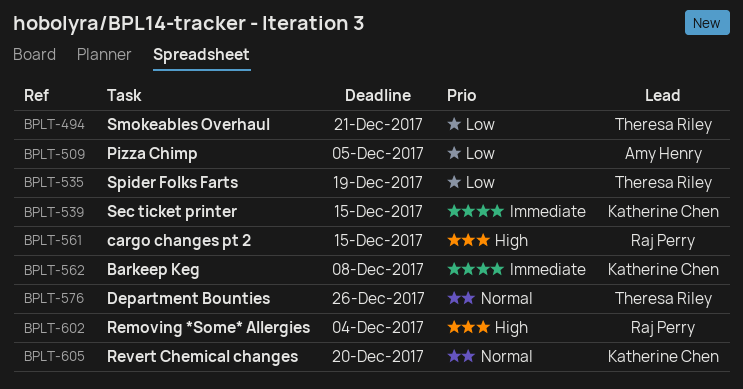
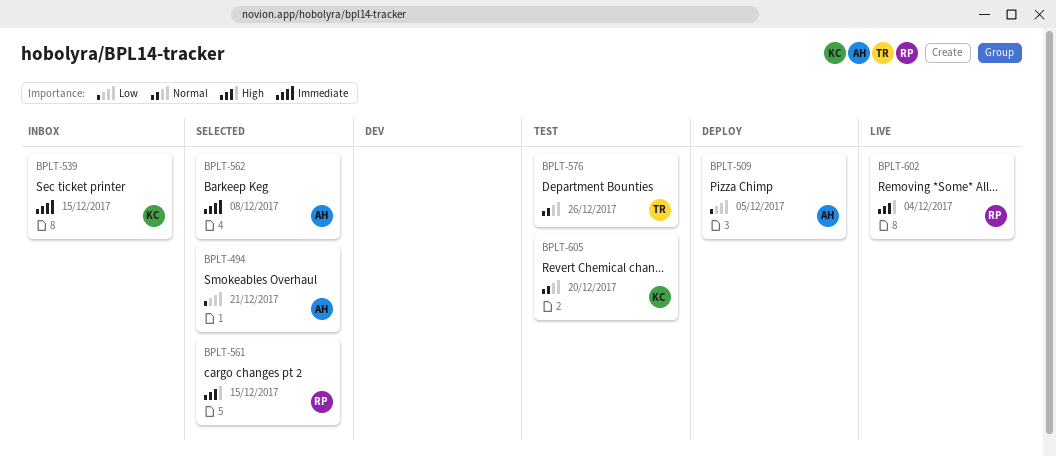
BPLT-494, owner: Theresa Riley -> Amy Henry
BPLT-535: present -> none
BPLT-562, owner: Katherine Chen -> Amy Henry

